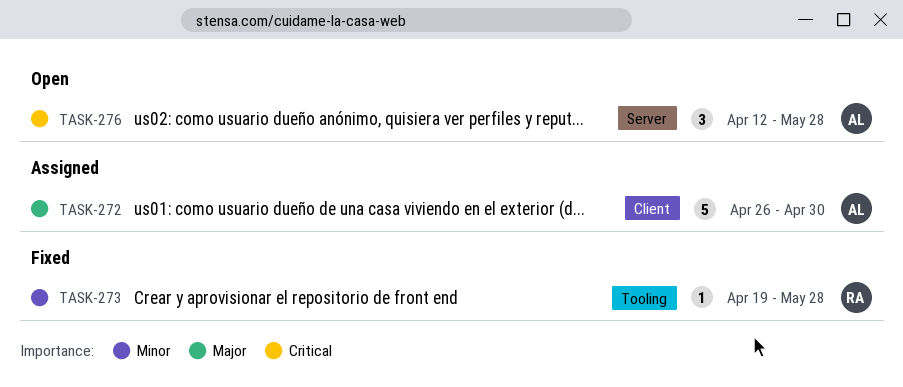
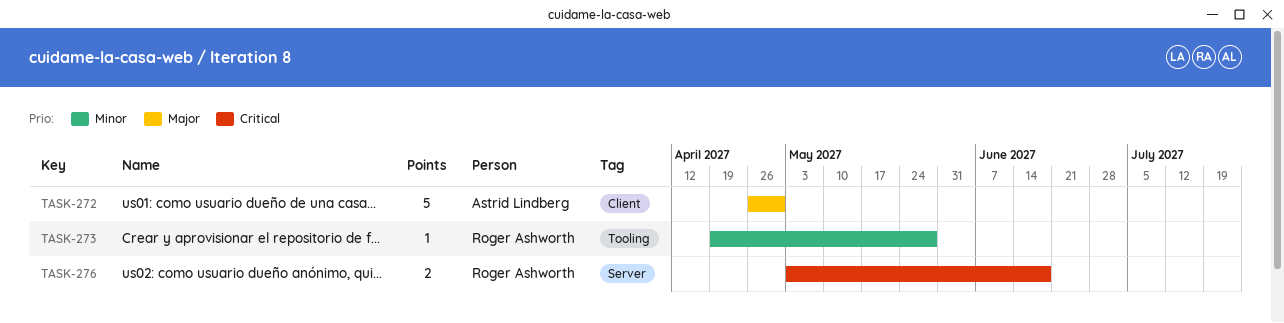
TASK-276, owner: Astrid Lindberg -> Roger Ashworth
TASK-276, estimate: 3 -> 2
TASK-276, start: Apr 12 -> May 3
TASK-276, due: May 28 -> Jun 18

